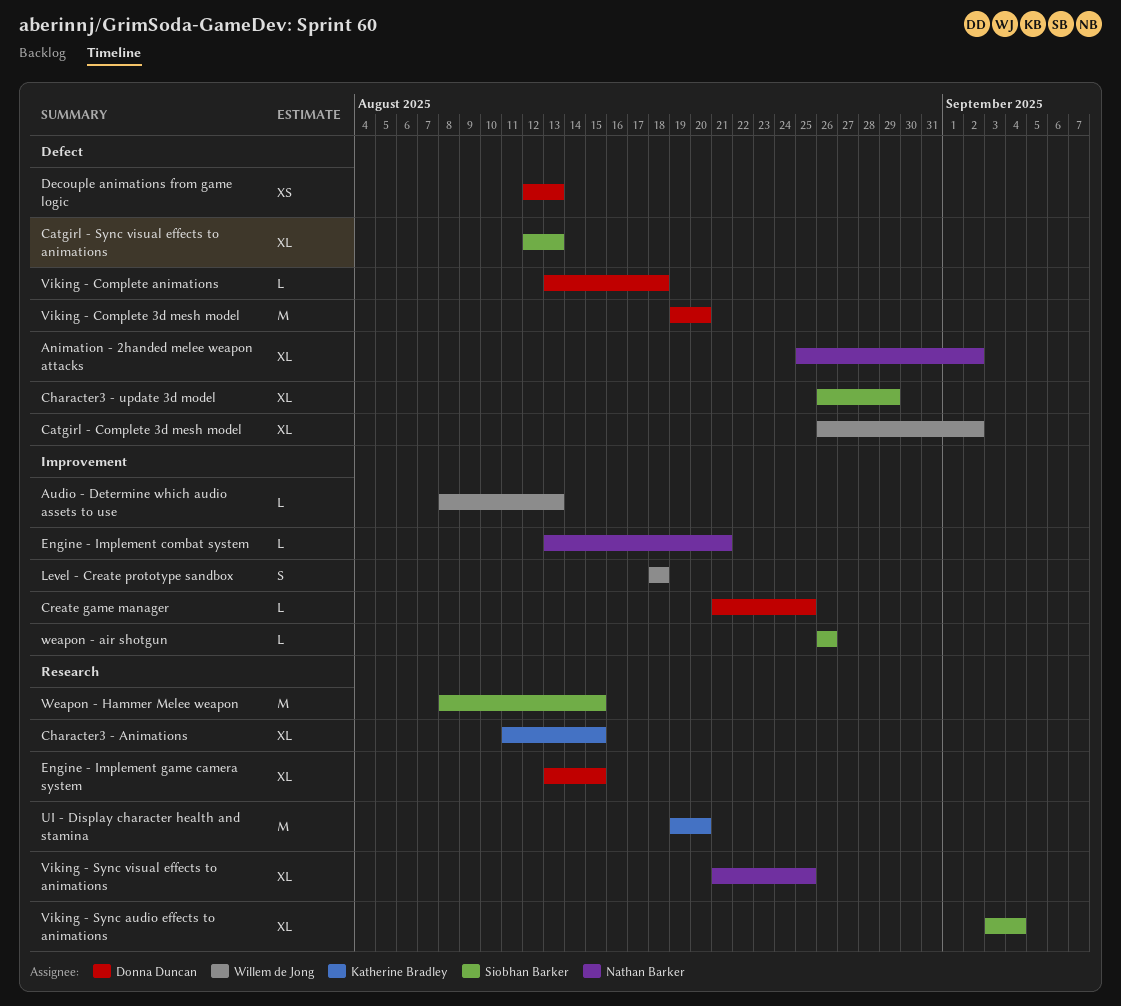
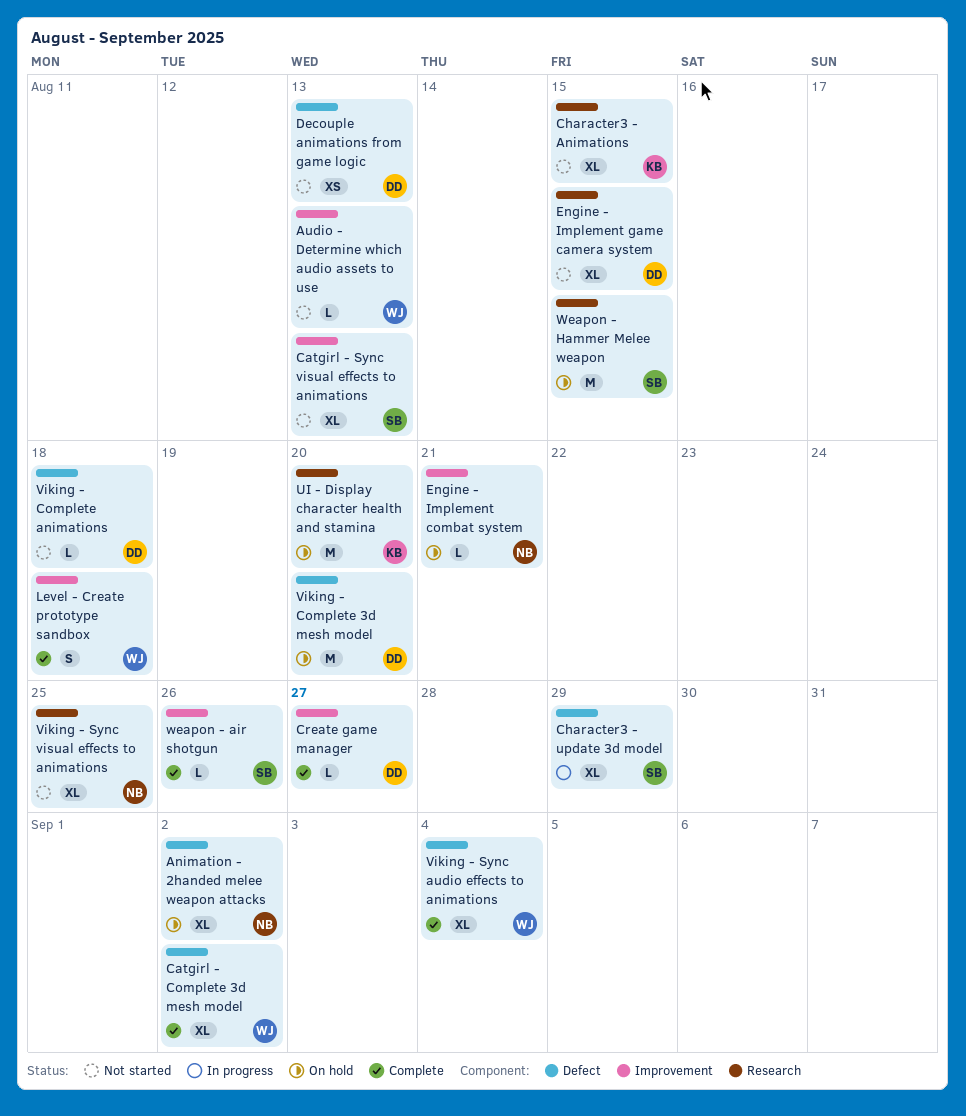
Catgirl - Sync visual effects to animations, label: Defect -> Improvement
Create game manager, due: Aug 25 -> Aug 27
Viking - Sync audio effects to animations, owner: Siobhan Barker -> Willem de Jong
Viking - Sync audio effects to animations, label: Research -> Defect

